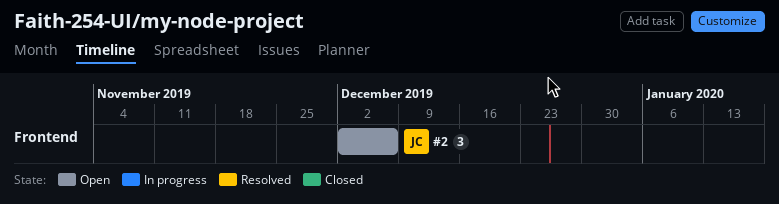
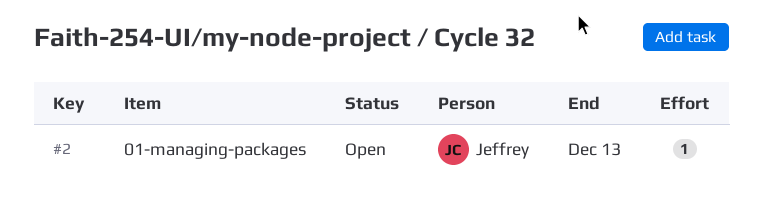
#2, estimate: 3 -> 1
#2, due: Dec 6 -> Dec 13

